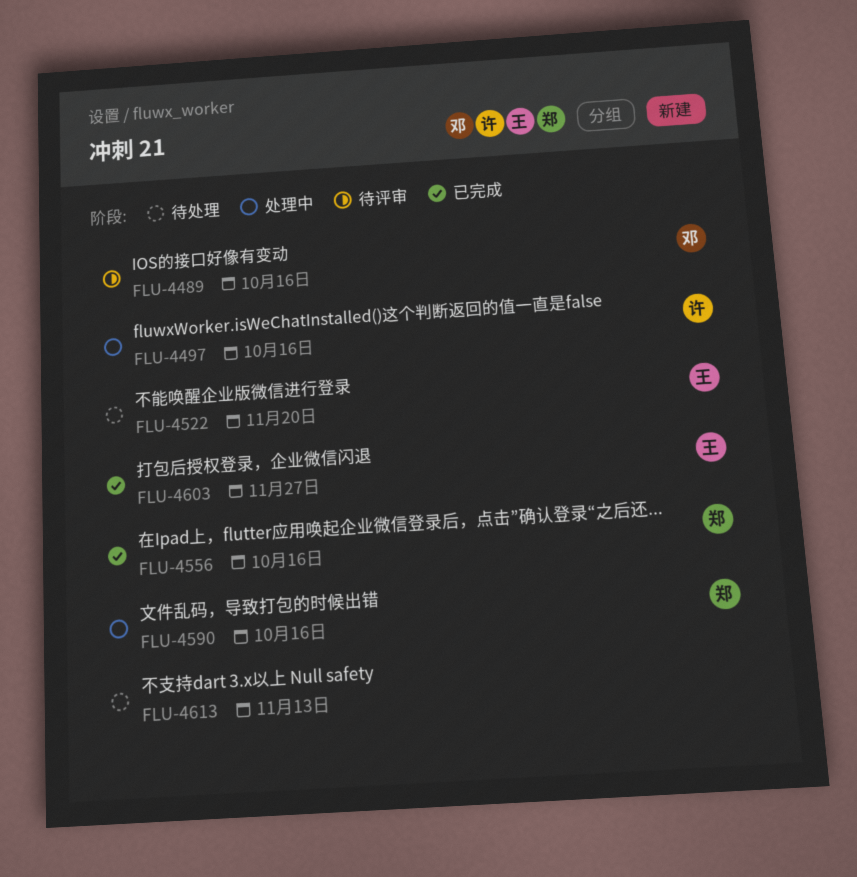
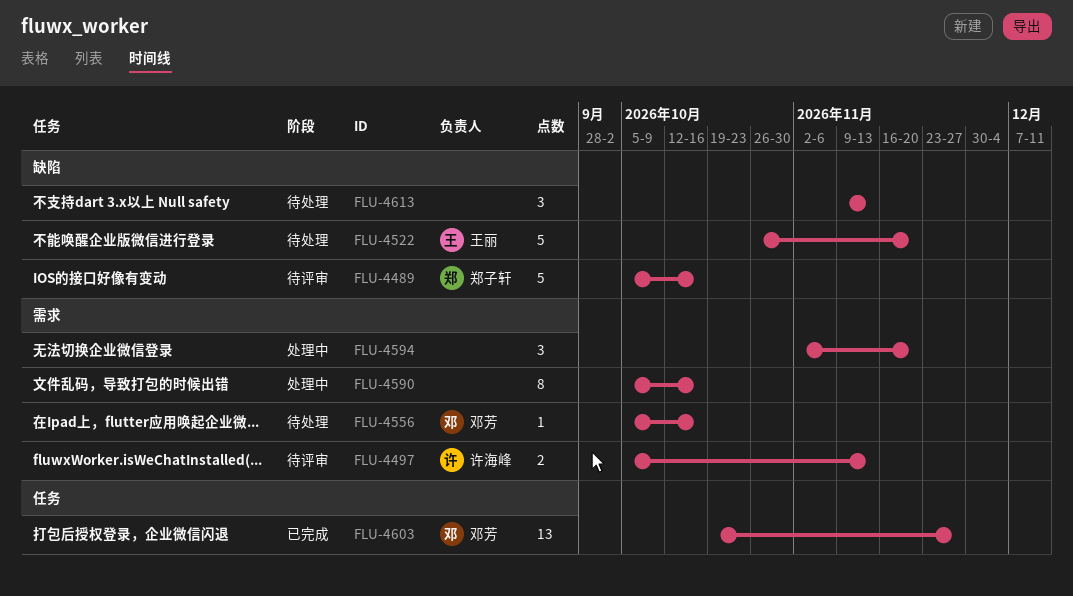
FLU-4489, owner: 邓芳 -> 郑子轩
FLU-4497, status: 处理中 -> 待评审
FLU-4497, due: Oct 16 -> Nov 13
FLU-4556, status: 已完成 -> 待处理
FLU-4556, owner: 郑子轩 -> 邓芳
FLU-4590, owner: 郑子轩 -> none
FLU-4594: none -> present
FLU-4603, owner: 王丽 -> 邓芳

